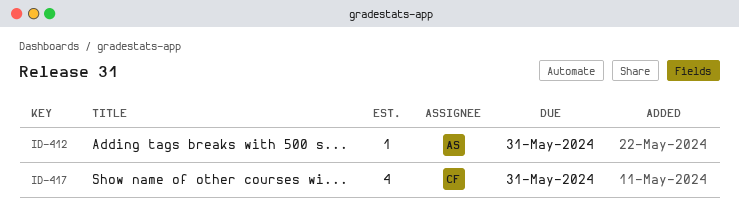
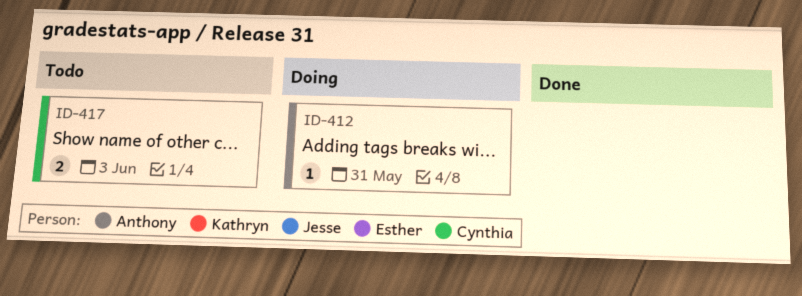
ID-417, estimate: 4 -> 2
ID-417, due: May 31 -> Jun 3

